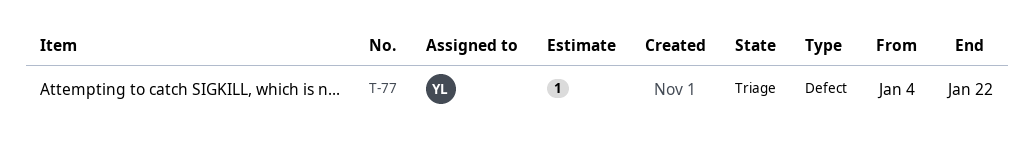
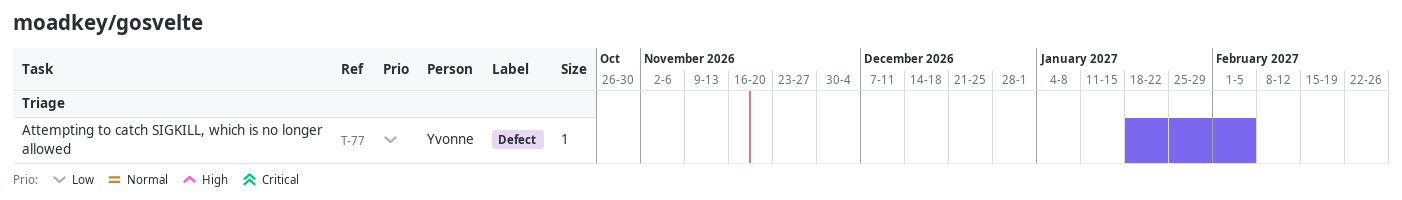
T-77, start: Jan 4 -> Jan 18
T-77, due: Jan 22 -> Feb 5

